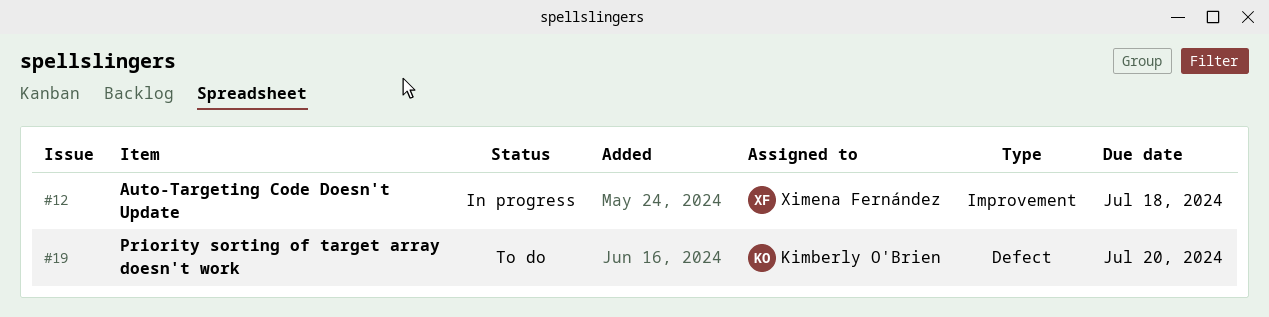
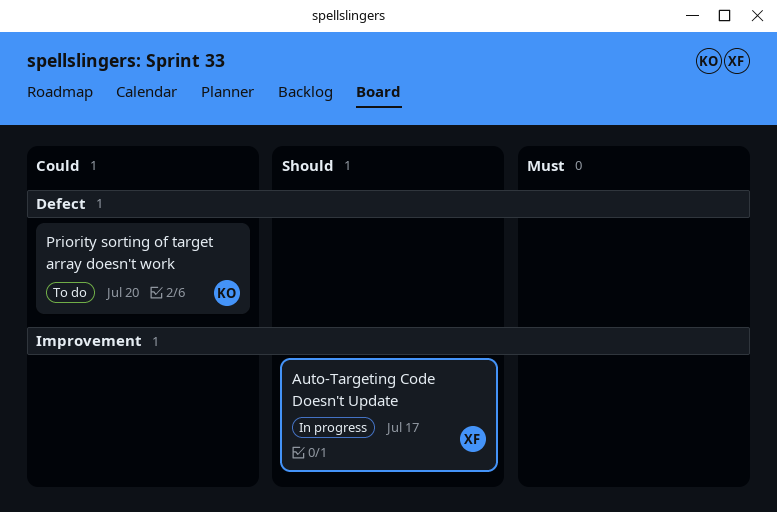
Auto-Targeting Code Doesn't Update, due: Jul 18 -> Jul 17

